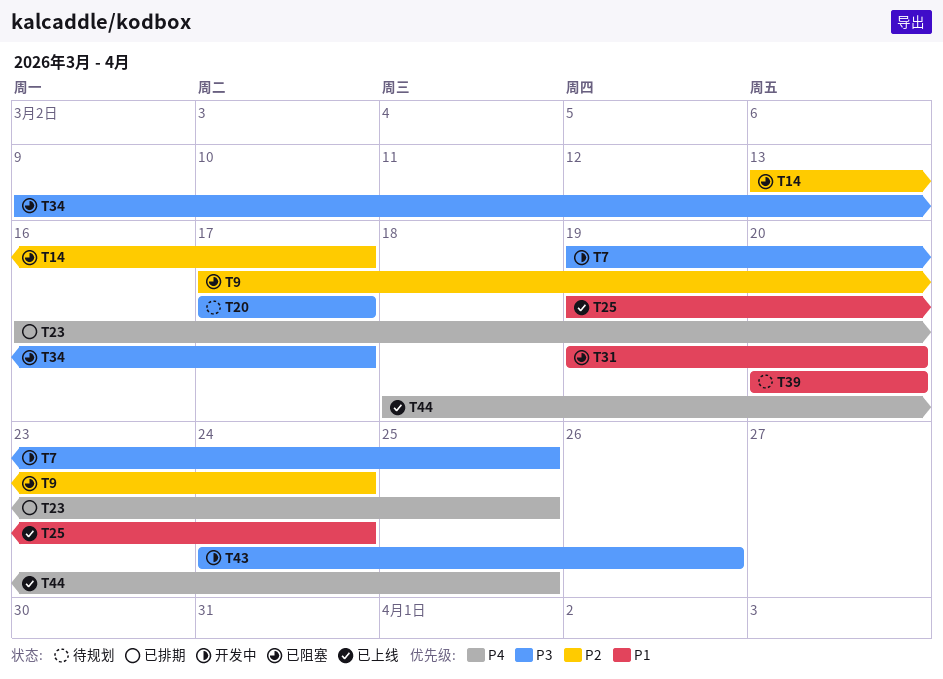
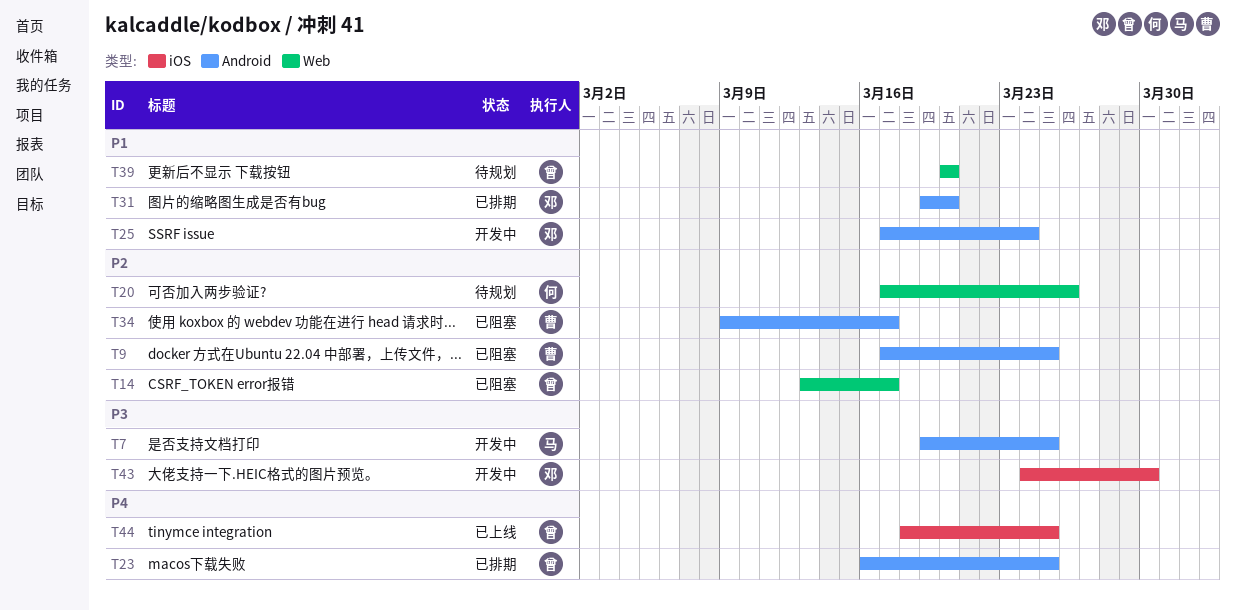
T9, due: Mar 24 -> Mar 25
T20, priority: P3 -> P2
T20, due: Mar 17 -> Mar 26
T25, status: 已上线 -> 开发中
T25, start: Mar 19 -> Mar 17
T31, status: 已阻塞 -> 已排期
T34, priority: P3 -> P2
T43, due: Mar 26 -> Mar 30

